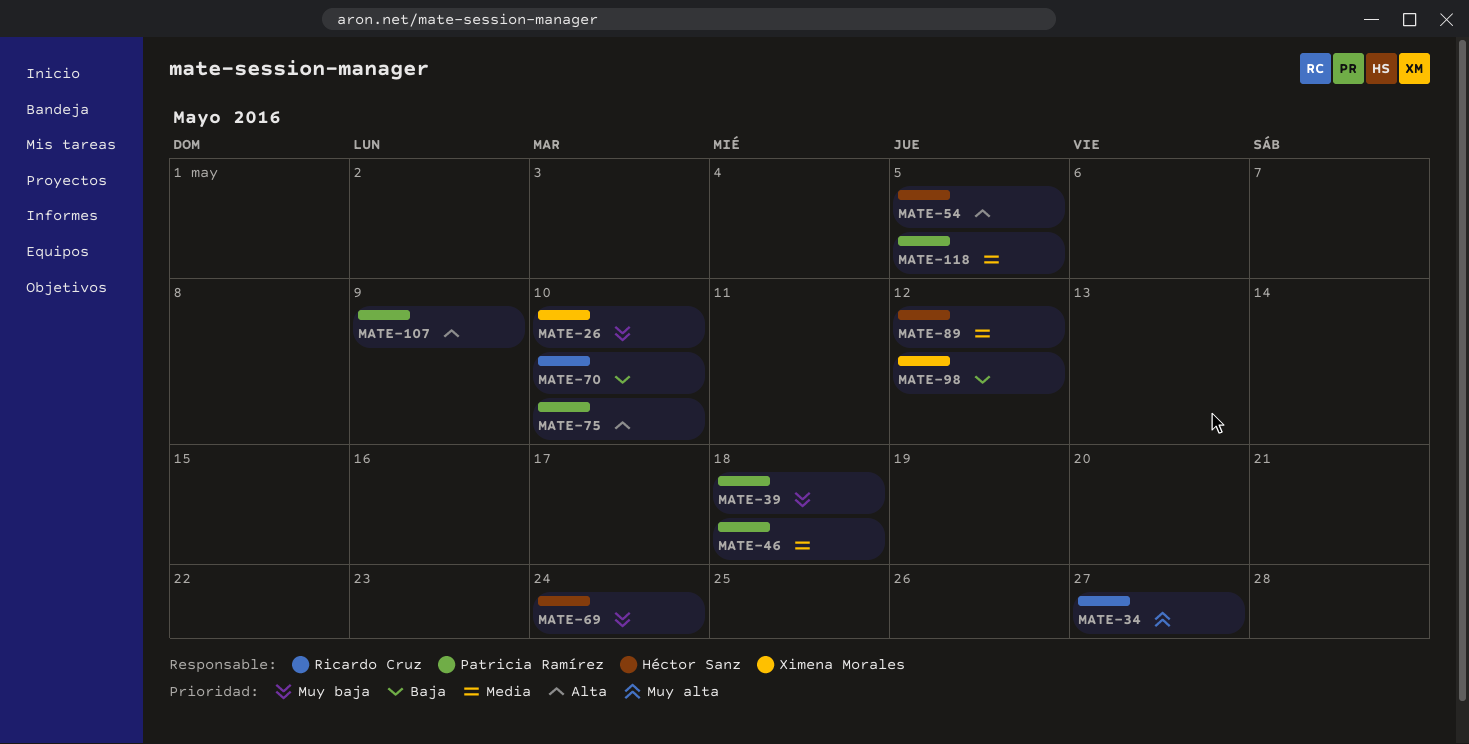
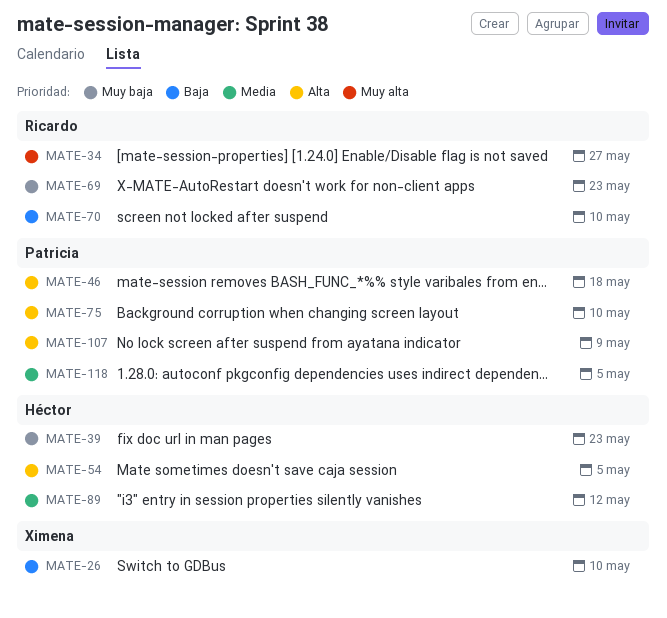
MATE-26, priority: Muy baja -> Baja
MATE-39, owner: Patricia Ramírez -> Héctor Sanz
MATE-39, due: May 18 -> May 23
MATE-46, priority: Media -> Alta
MATE-69, owner: Héctor Sanz -> Ricardo Cruz
MATE-69, due: May 24 -> May 23
MATE-98: present -> none

